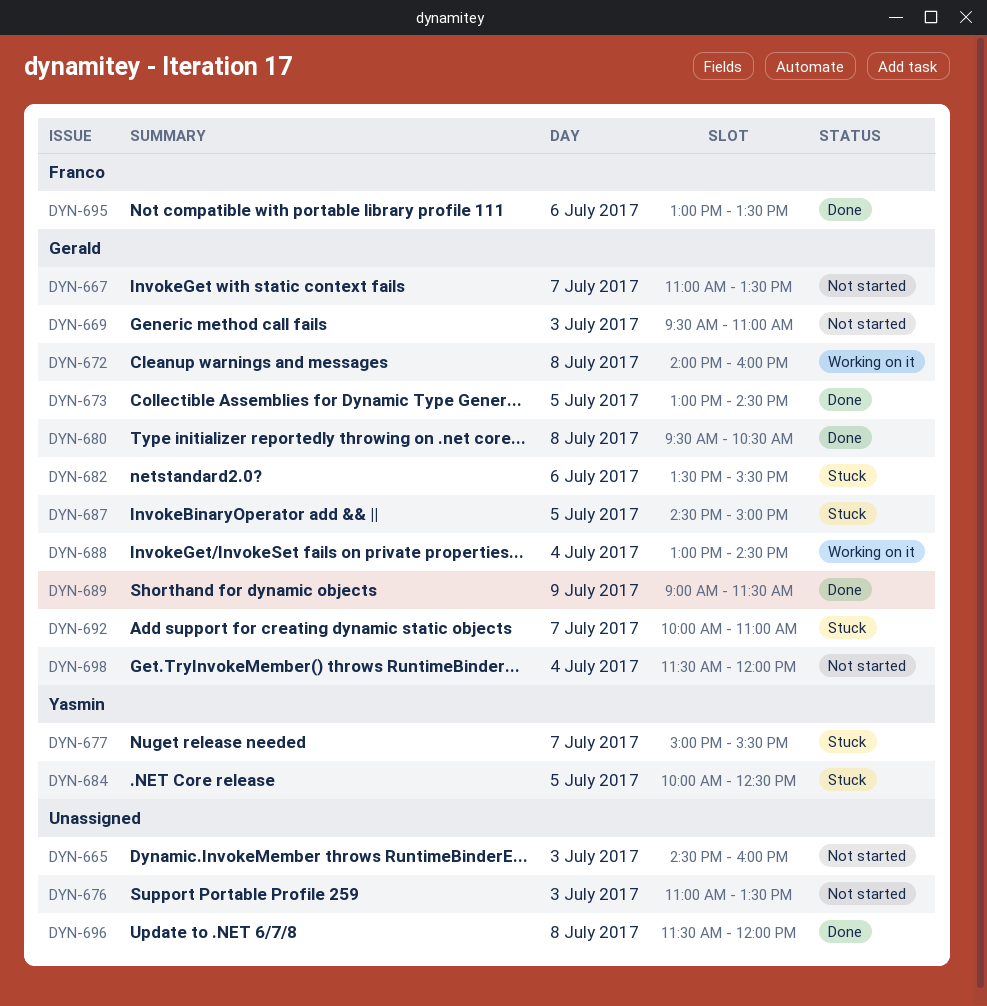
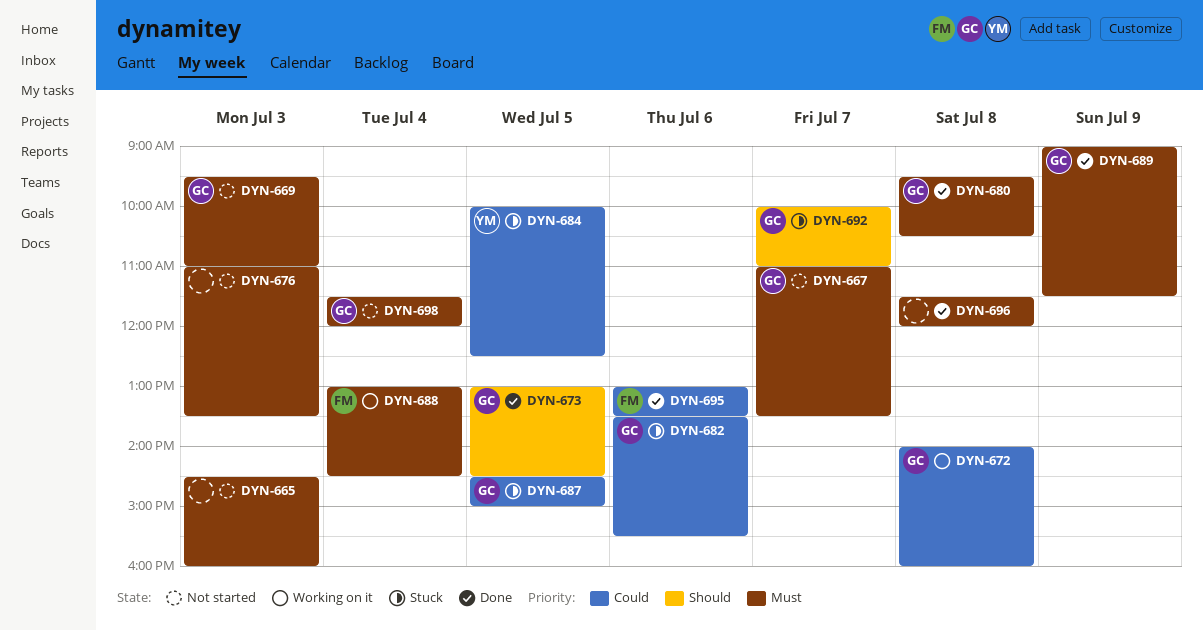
DYN-677: present -> none
DYN-688, owner: Gerald -> Franco

